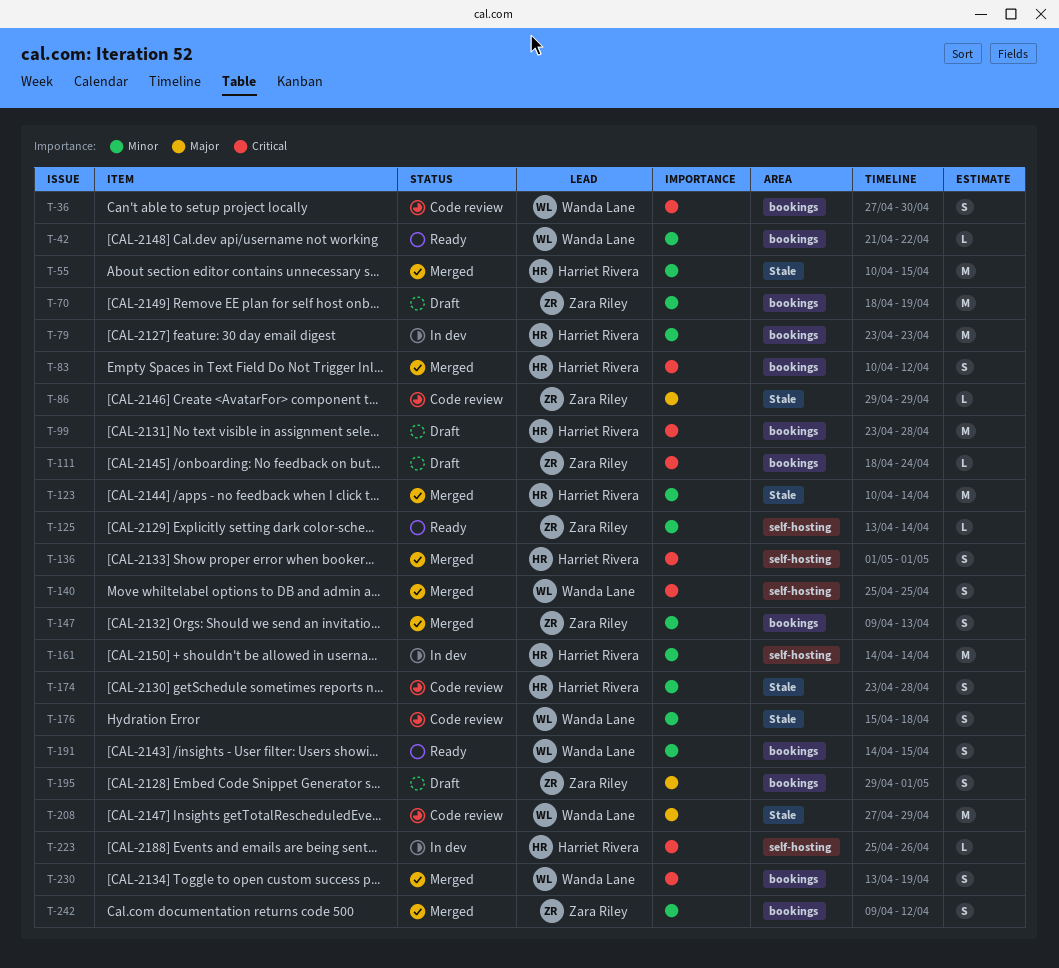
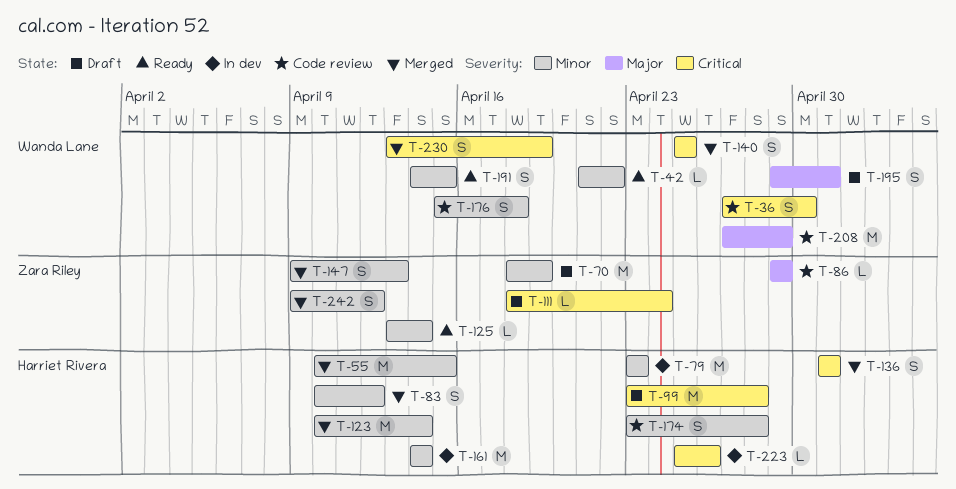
T-83, priority: Critical -> Minor
T-195, owner: Zara Riley -> Wanda Lane

